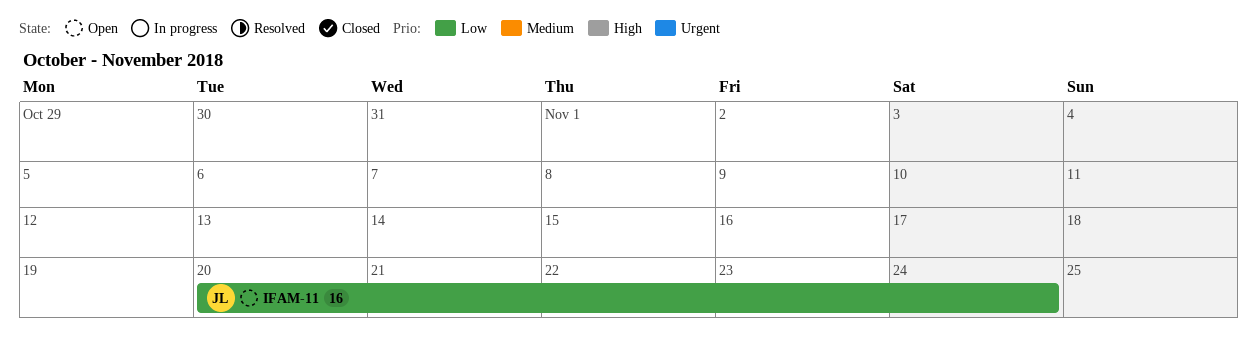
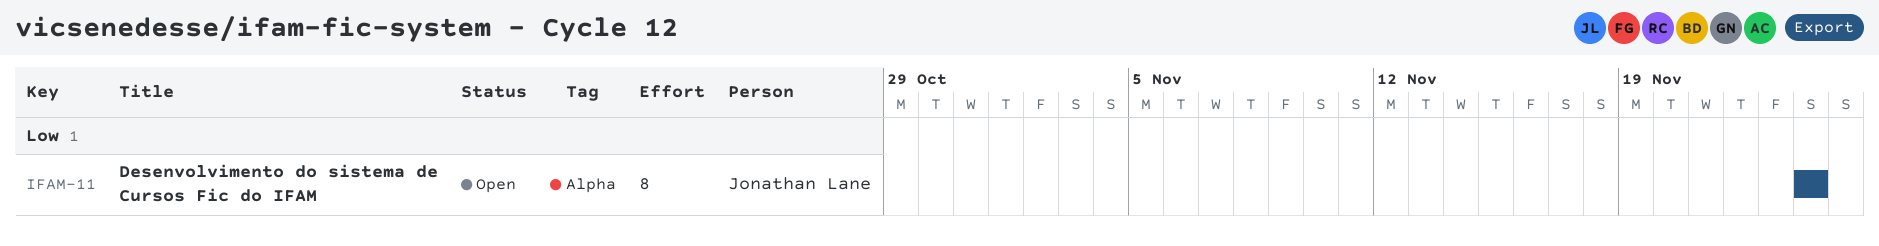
IFAM-11, estimate: 16 -> 8
IFAM-11, start: Nov 20 -> Nov 24

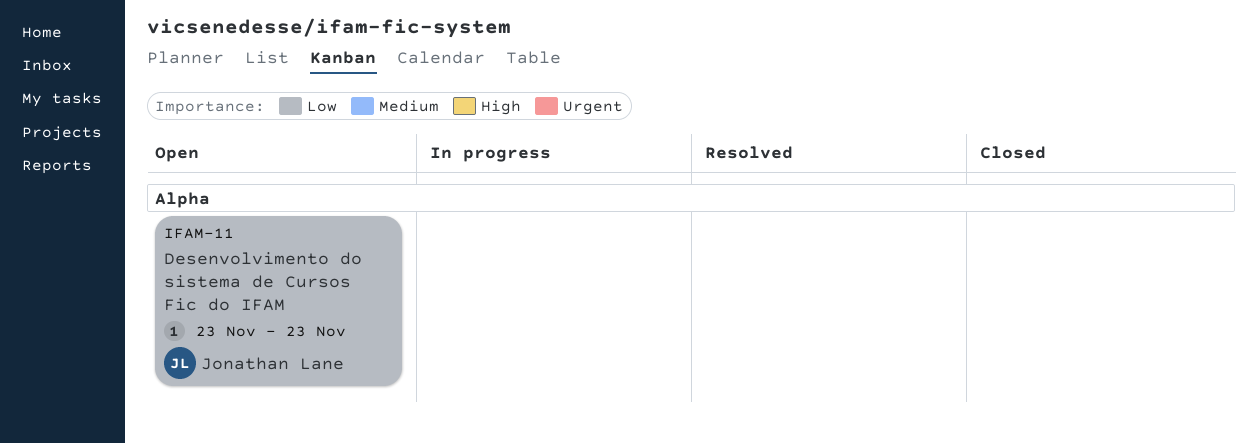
IFAM-11, estimate: 8 -> 1
IFAM-11, start: Nov 24 -> Nov 23
IFAM-11, due: Nov 24 -> Nov 23

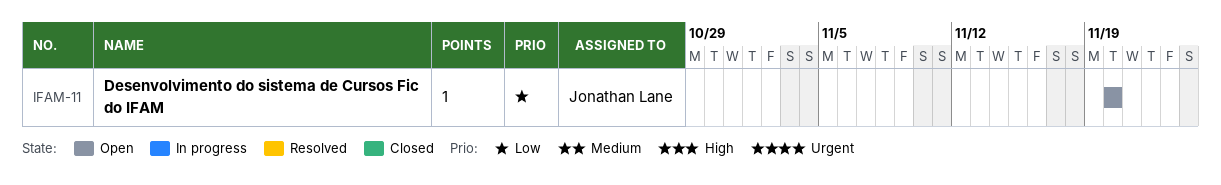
IFAM-11, start: Nov 23 -> Nov 20
IFAM-11, due: Nov 23 -> Nov 20

